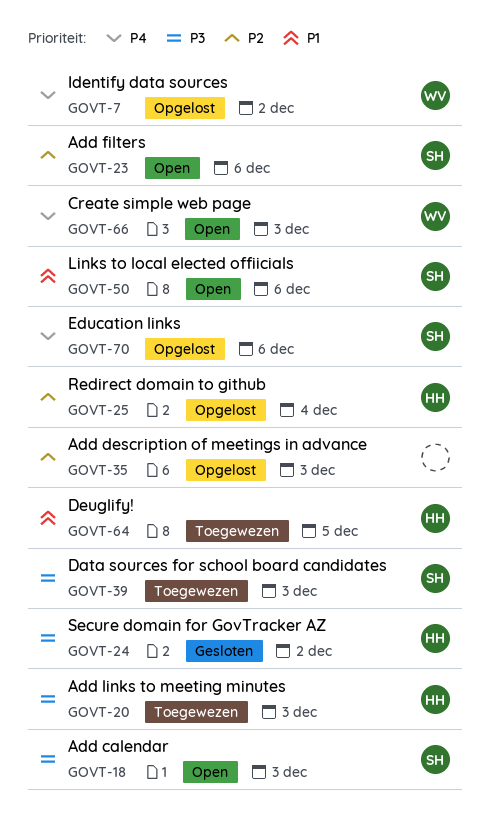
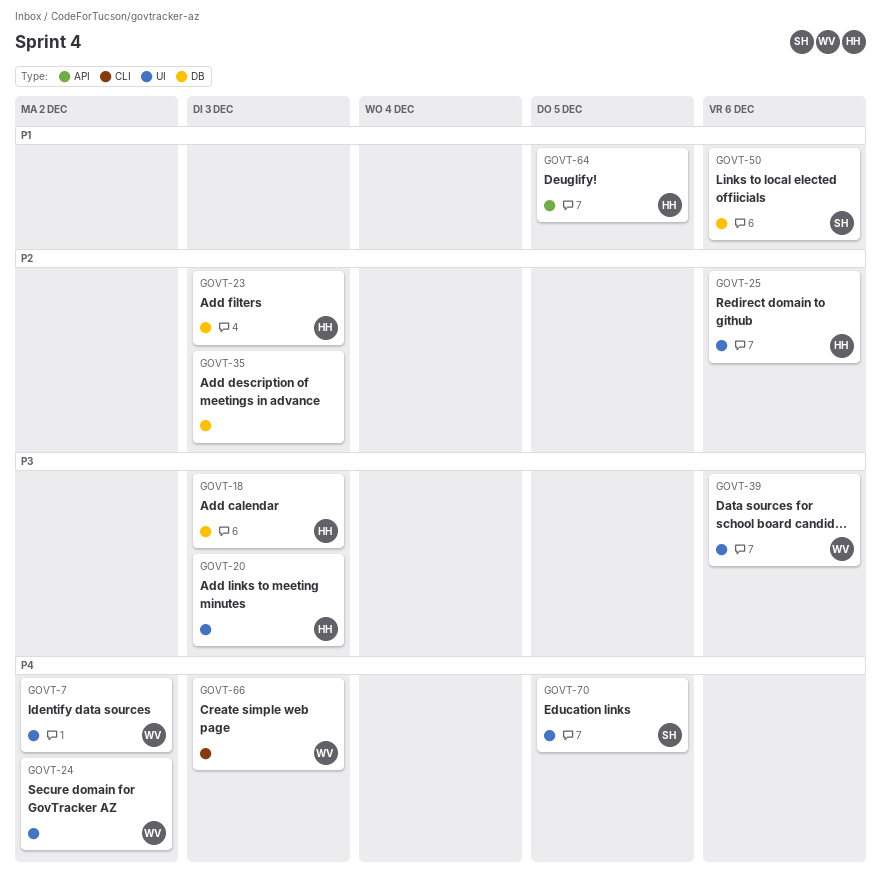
GOVT-18, owner: SH -> HH
GOVT-23, owner: SH -> HH
GOVT-23, due: Dec 6 -> Dec 3
GOVT-24, owner: HH -> WV
GOVT-24, priority: P3 -> P4
GOVT-25, due: Dec 4 -> Dec 6
GOVT-39, owner: SH -> WV
GOVT-39, due: Dec 3 -> Dec 6
GOVT-70, due: Dec 6 -> Dec 5

